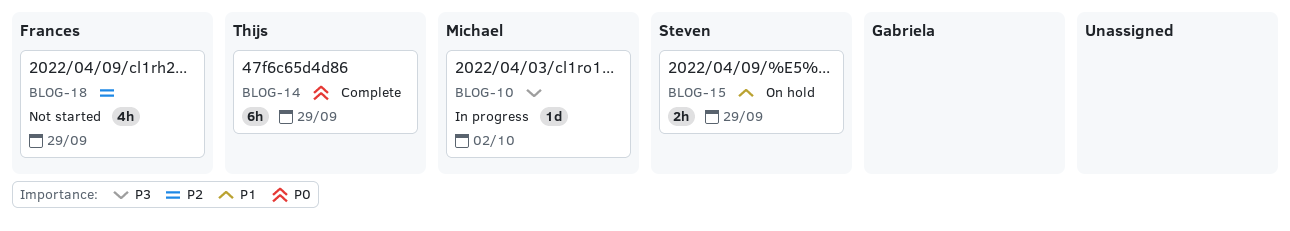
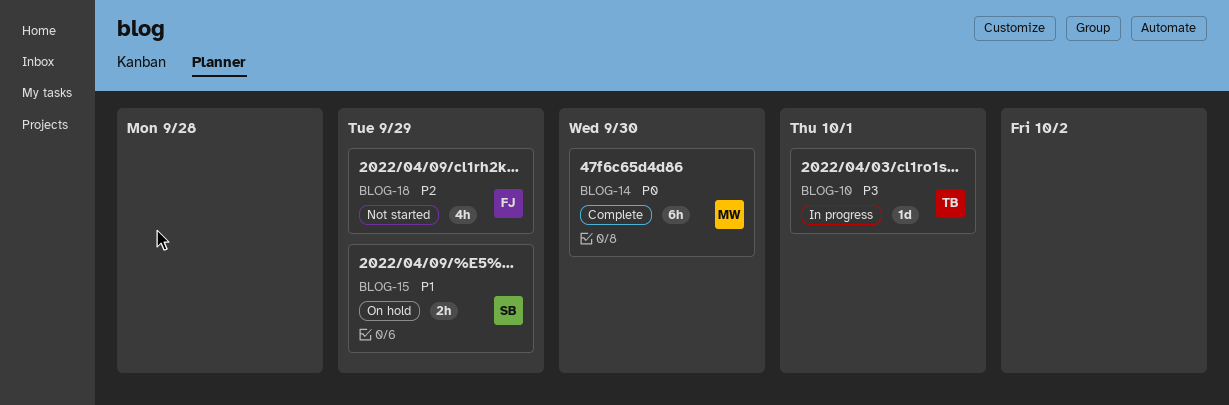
BLOG-10, owner: Michael -> Thijs
BLOG-10, due: Oct 2 -> Oct 1
BLOG-14, owner: Thijs -> Michael
BLOG-14, due: Sep 29 -> Sep 30

